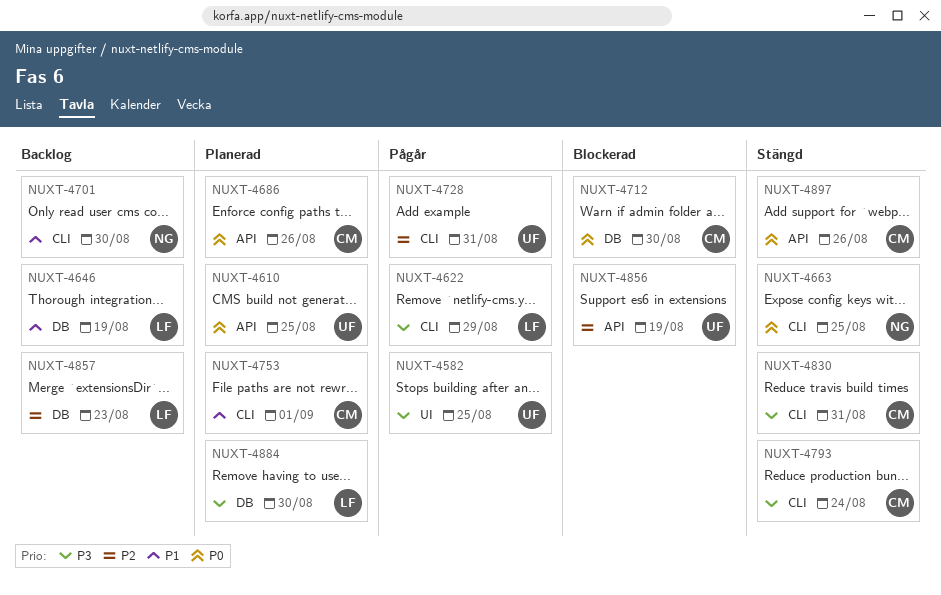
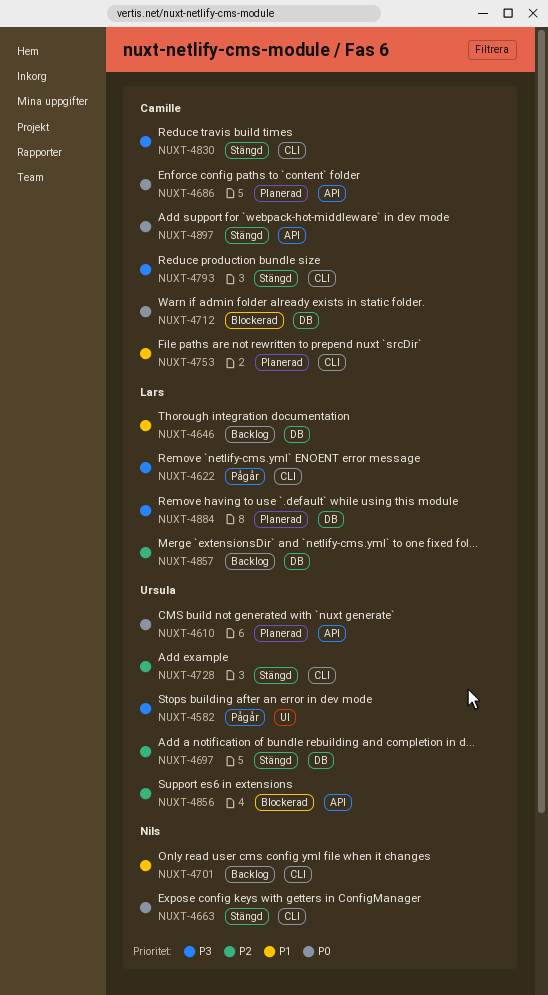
NUXT-4697: none -> present
NUXT-4728, status: Pågår -> Stängd

